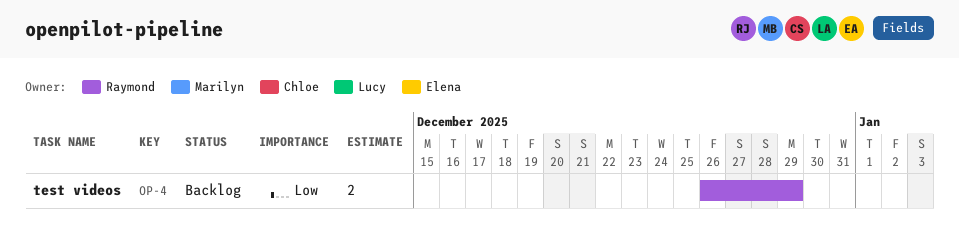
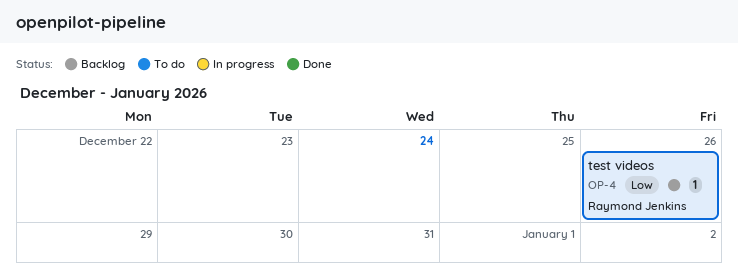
OP-4, estimate: 2 -> 1
OP-4, due: Dec 29 -> Dec 26

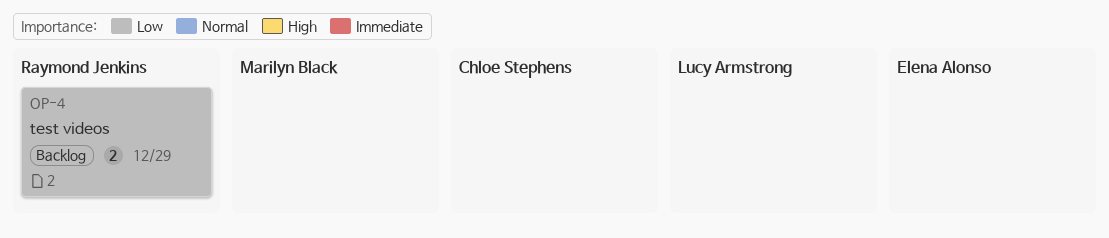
OP-4, estimate: 1 -> 2
OP-4, due: Dec 26 -> Dec 29

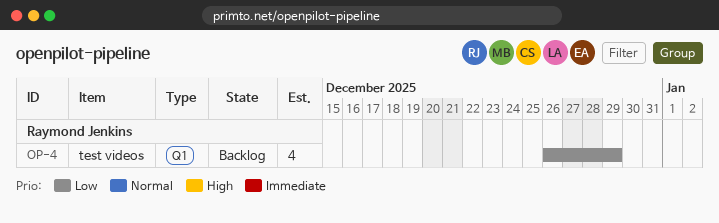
OP-4, estimate: 2 -> 4

